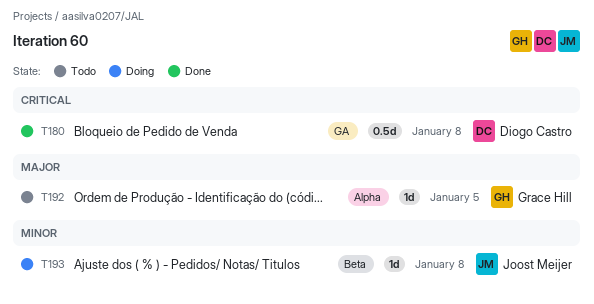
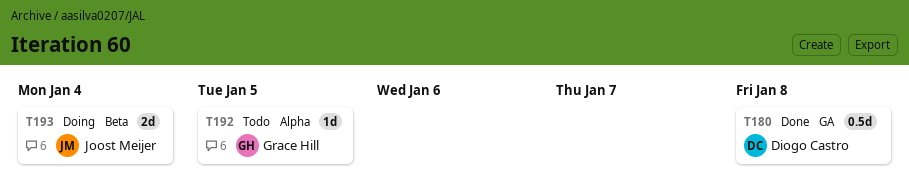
T193, estimate: 1d -> 2d
T193, due: Jan 8 -> Jan 4

